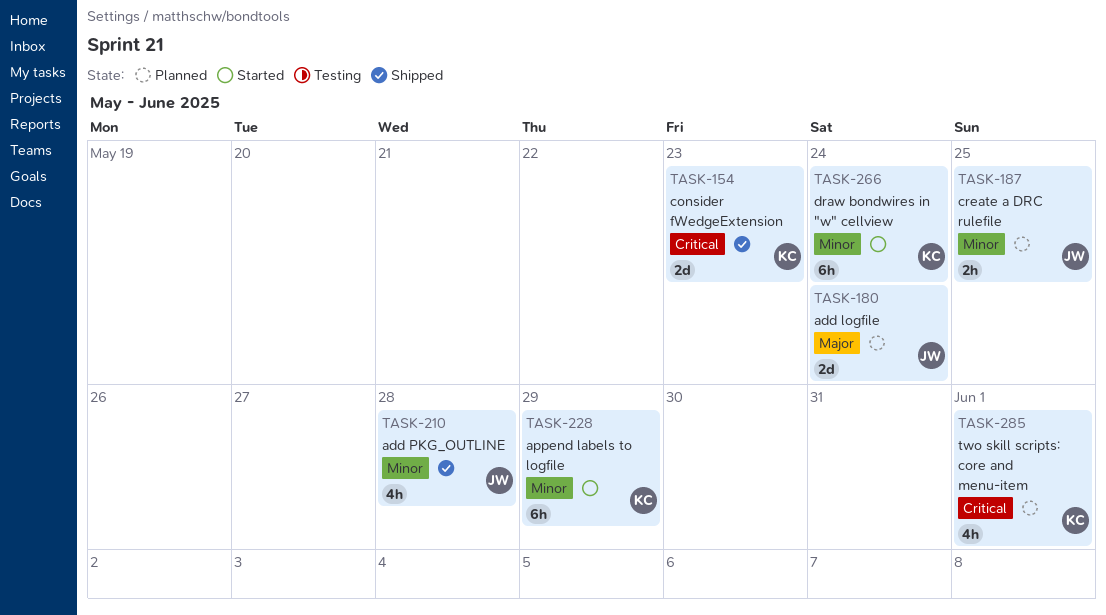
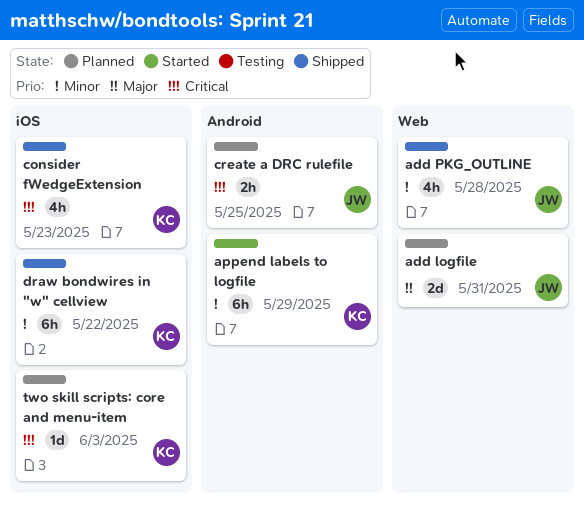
add logfile, due: May 24 -> May 31
consider fWedgeExtension, estimate: 2d -> 4h
create a DRC rulefile, priority: Minor -> Critical
draw bondwires in "w" cellview, status: Started -> Shipped
draw bondwires in "w" cellview, due: May 24 -> May 22
two skill scripts: core and menu-item, estimate: 4h -> 1d
two skill scripts: core and menu-item, due: Jun 1 -> Jun 3

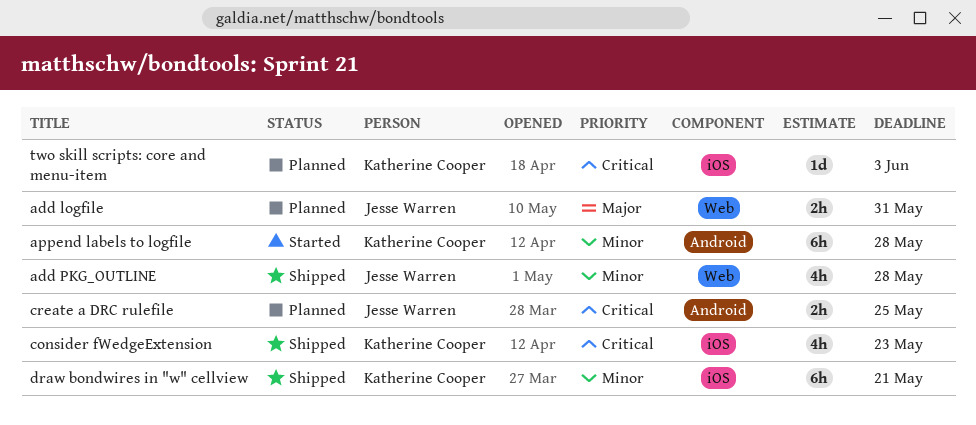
add logfile, estimate: 2d -> 2h
append labels to logfile, due: May 29 -> May 28
draw bondwires in "w" cellview, due: May 22 -> May 21

